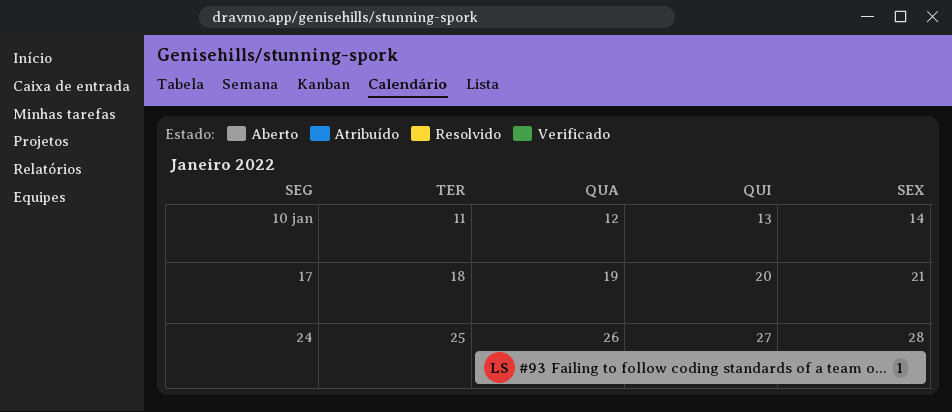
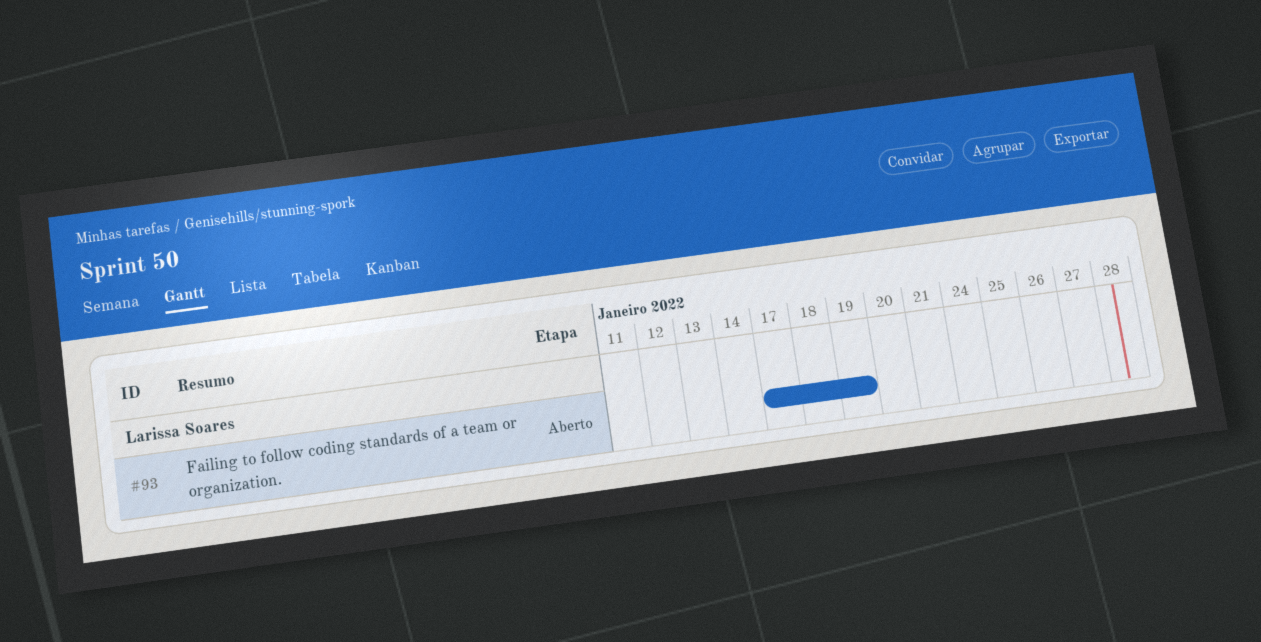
#93, start: Jan 26 -> Jan 17
#93, due: Jan 28 -> Jan 19

